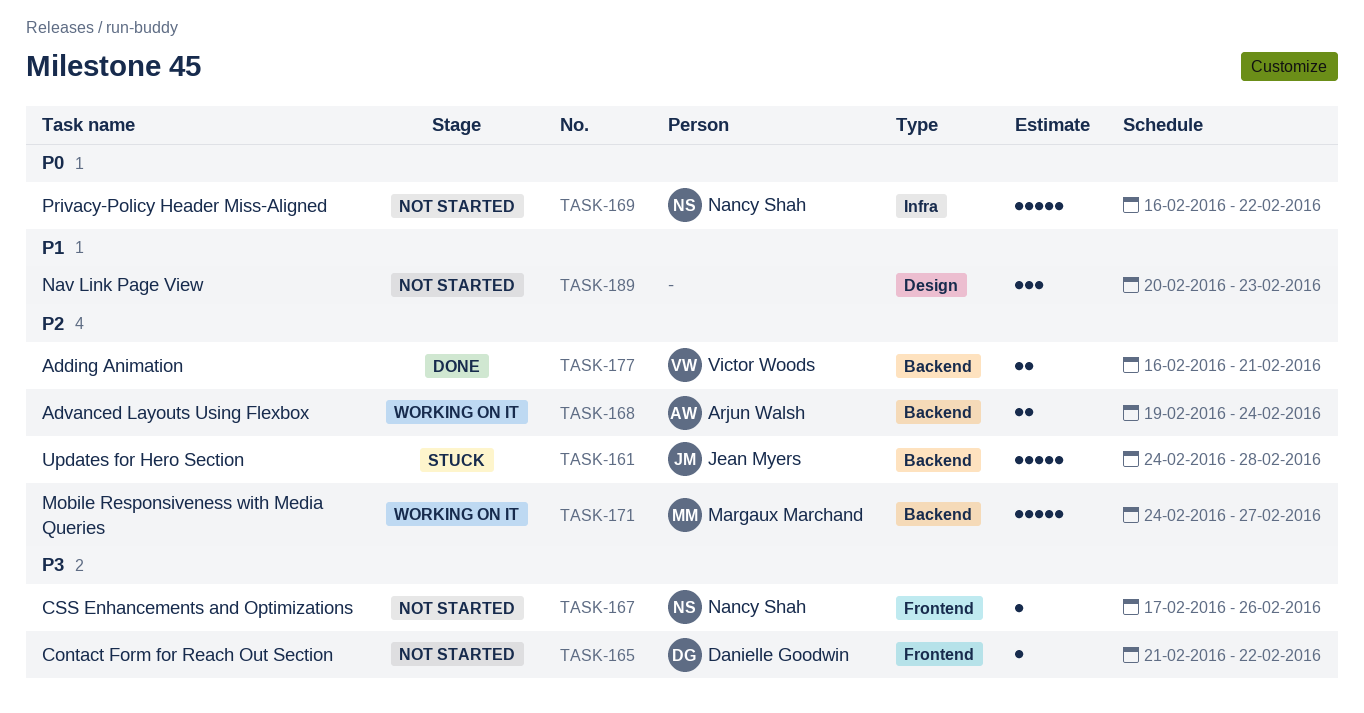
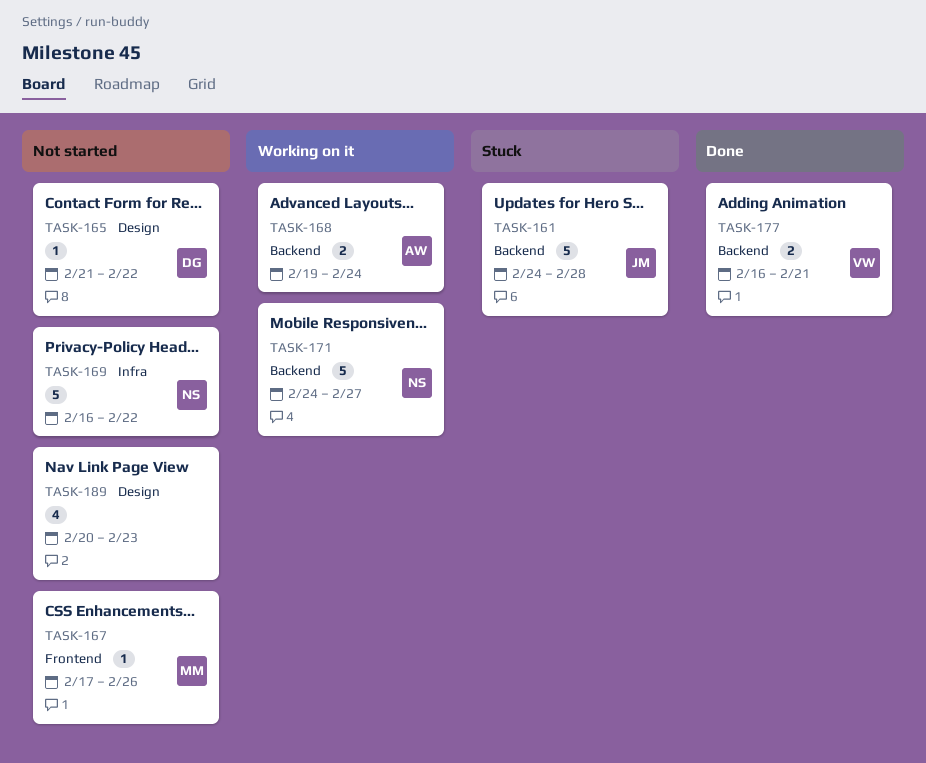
TASK-165, label: Frontend -> Design
TASK-167, owner: Nancy Shah -> Margaux Marchand
TASK-171, owner: Margaux Marchand -> Nancy Shah
TASK-189, estimate: 3 -> 4

